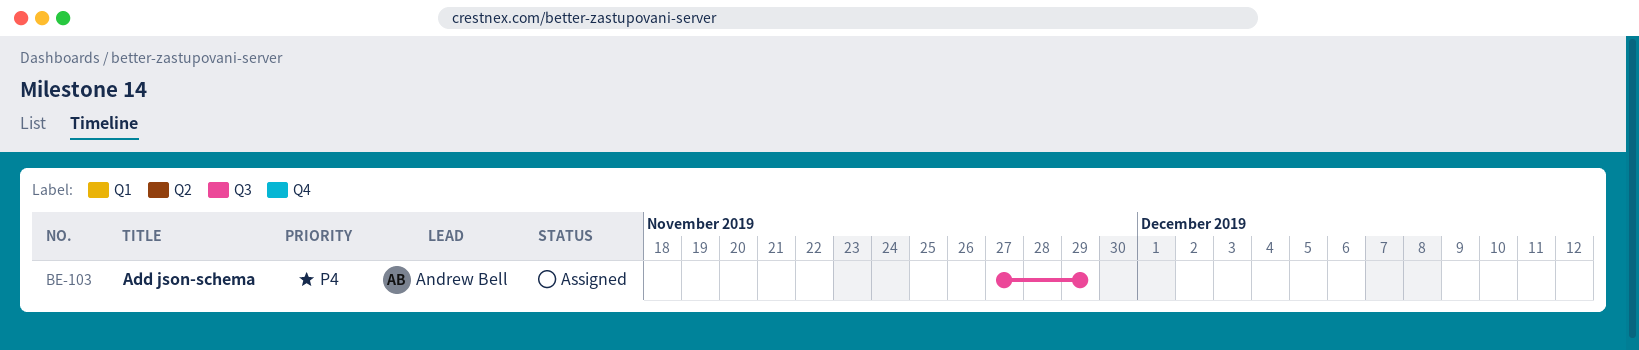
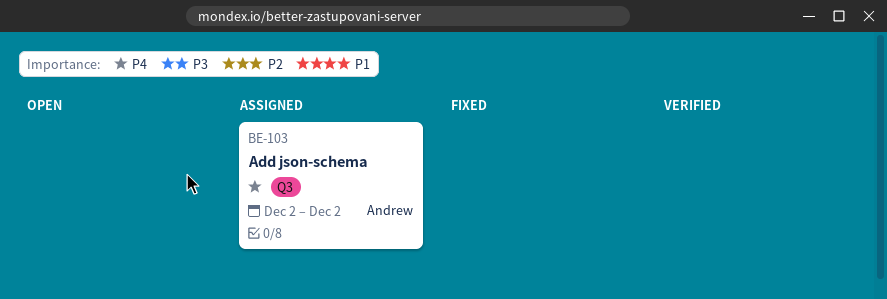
BE-103, start: Nov 27 -> Dec 2
BE-103, due: Nov 29 -> Dec 2

